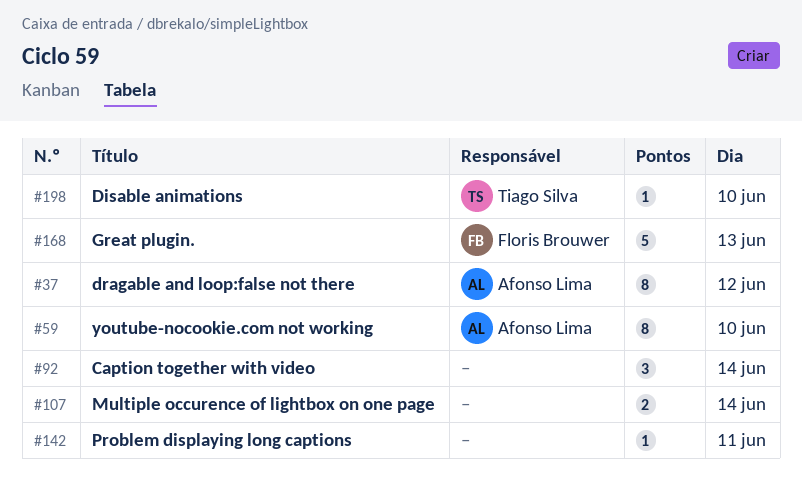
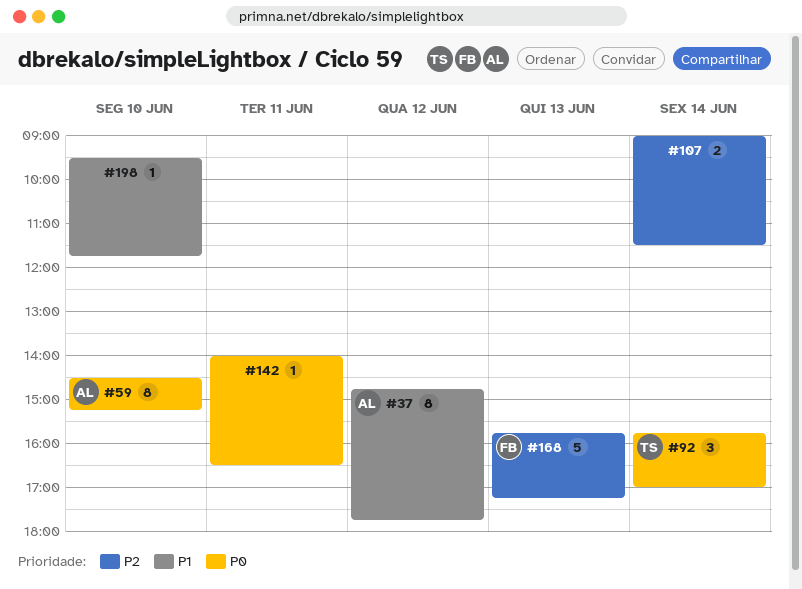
#92, owner: none -> Tiago Silva
#198, owner: Tiago Silva -> none

